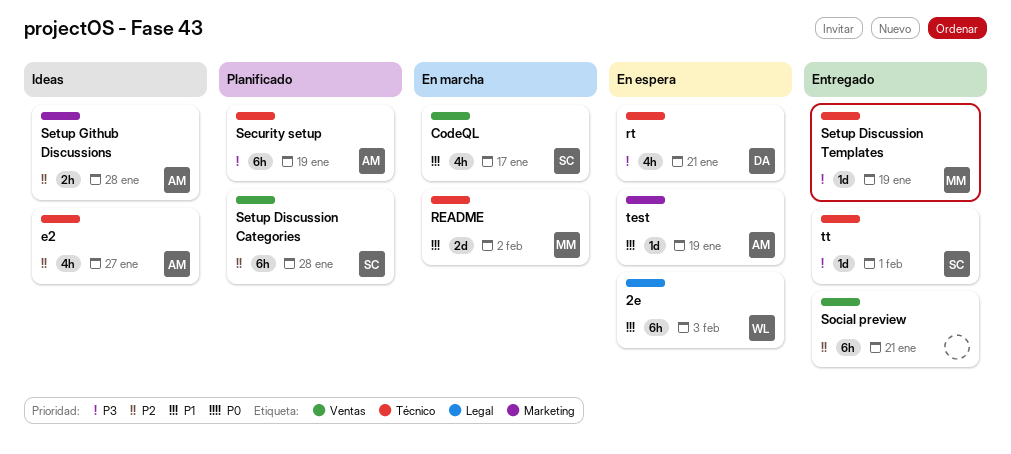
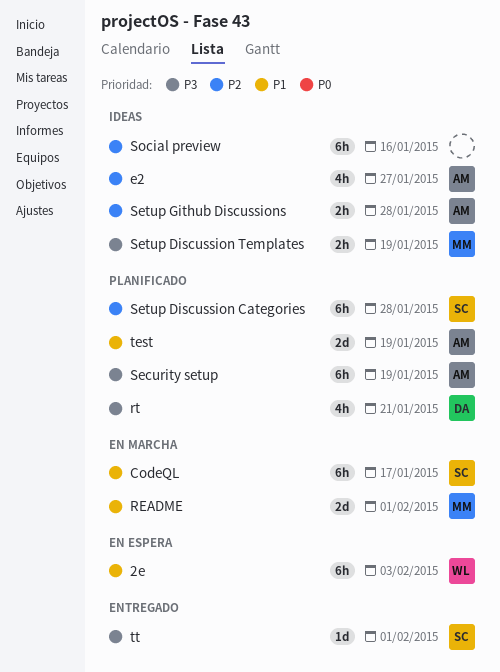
CodeQL, estimate: 4h -> 6h
README, due: Feb 2 -> Feb 1
rt, status: En espera -> Planificado
Setup Discussion Templates, status: Entregado -> Ideas
Setup Discussion Templates, estimate: 1d -> 2h
Social preview, status: Entregado -> Ideas
Social preview, due: Jan 21 -> Jan 16
test, status: En espera -> Planificado
test, estimate: 1d -> 2d

